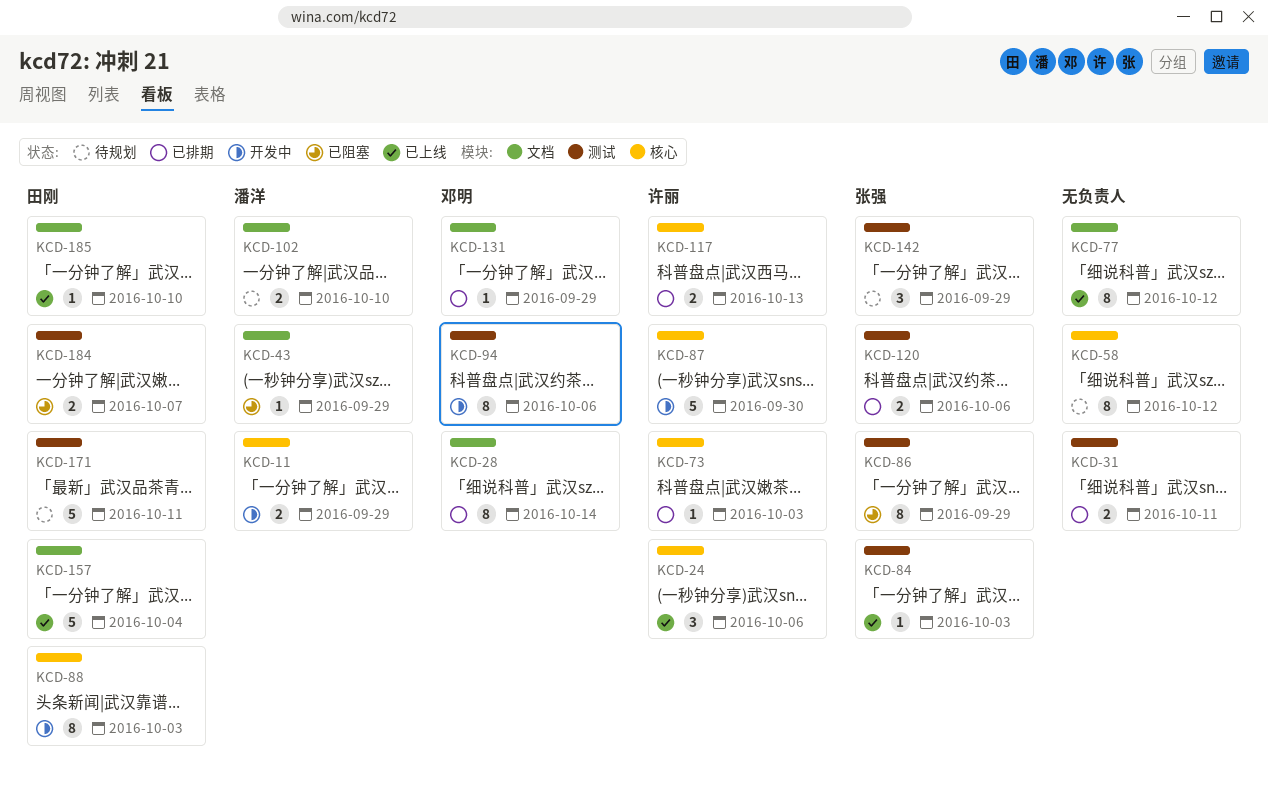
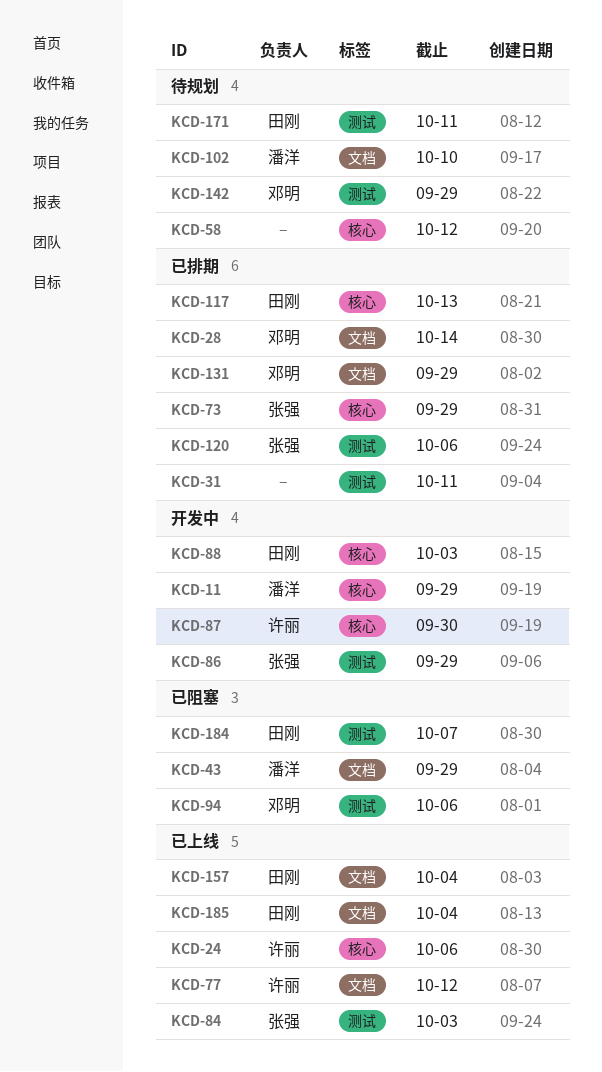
KCD-73, owner: 许丽 -> 张强
KCD-73, due: Oct 3 -> Sep 29
KCD-77, owner: none -> 许丽
KCD-86, status: 已阻塞 -> 开发中
KCD-94, status: 开发中 -> 已阻塞
KCD-117, owner: 许丽 -> 田刚
KCD-142, owner: 张强 -> 邓明
KCD-185, due: Oct 10 -> Oct 4

